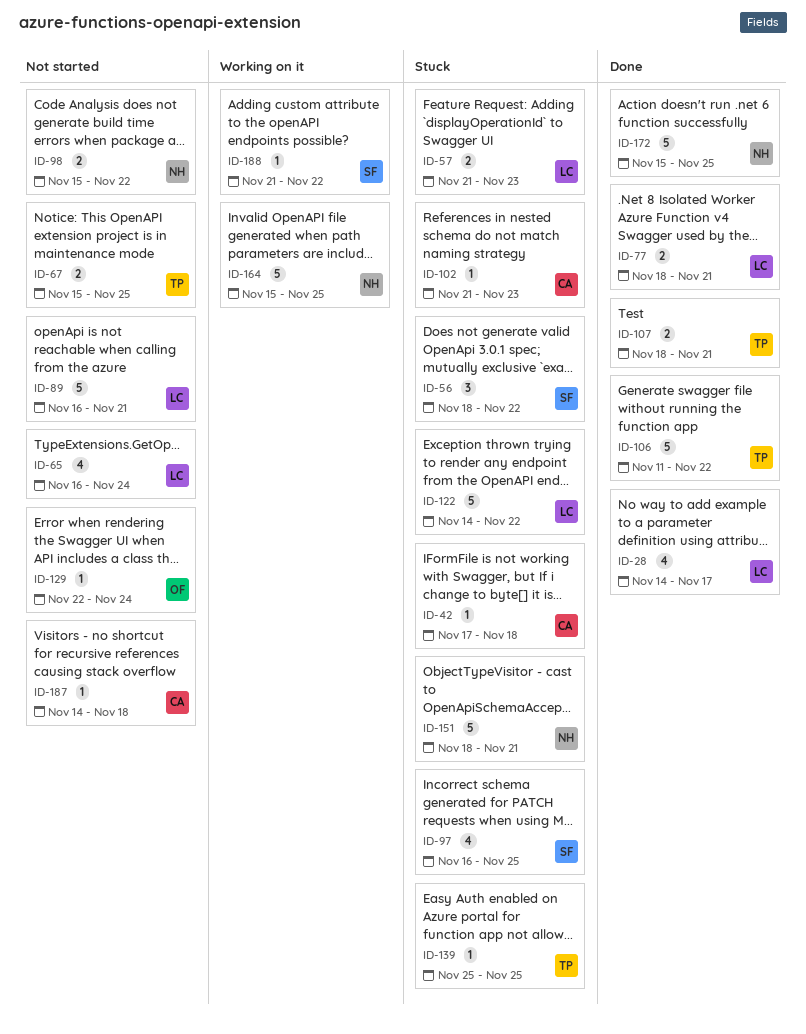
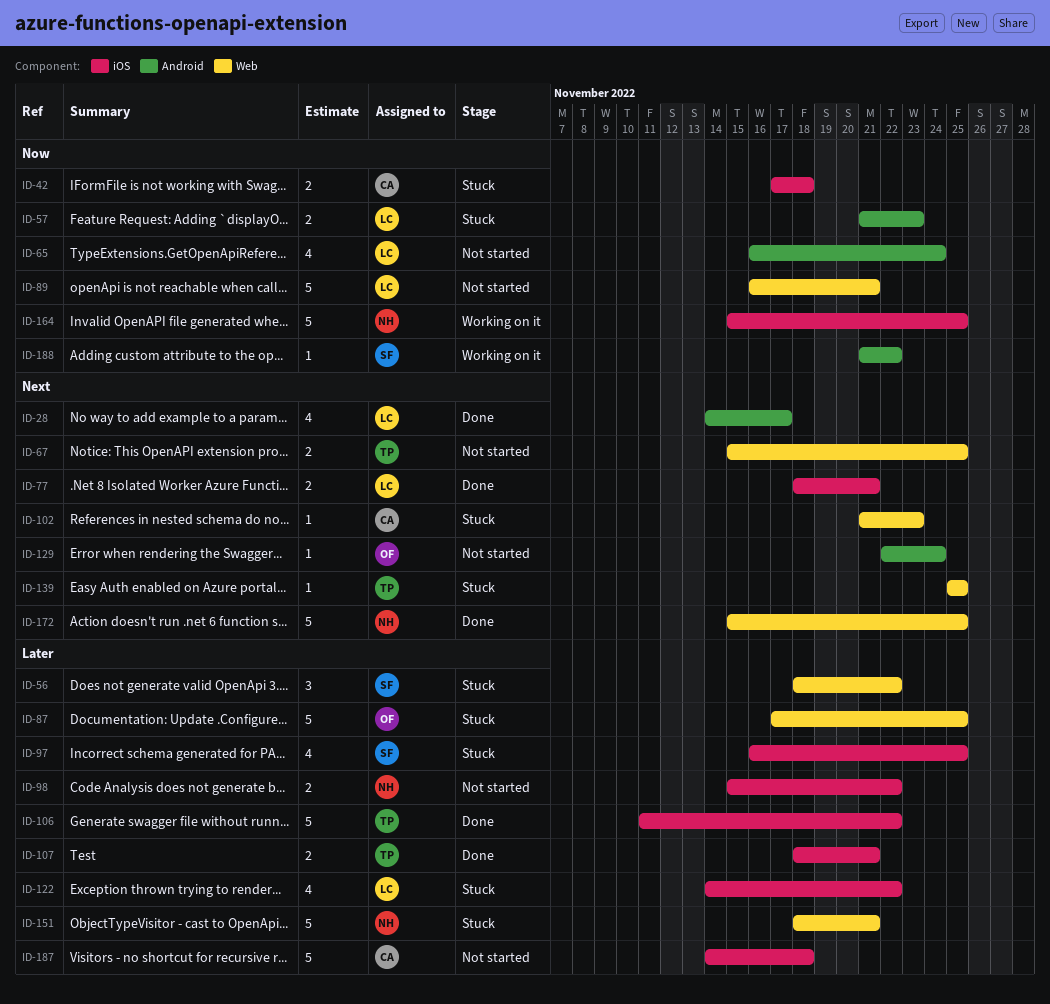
ID-42, estimate: 1 -> 2
ID-87: none -> present
ID-122, estimate: 5 -> 4
ID-187, estimate: 1 -> 5

